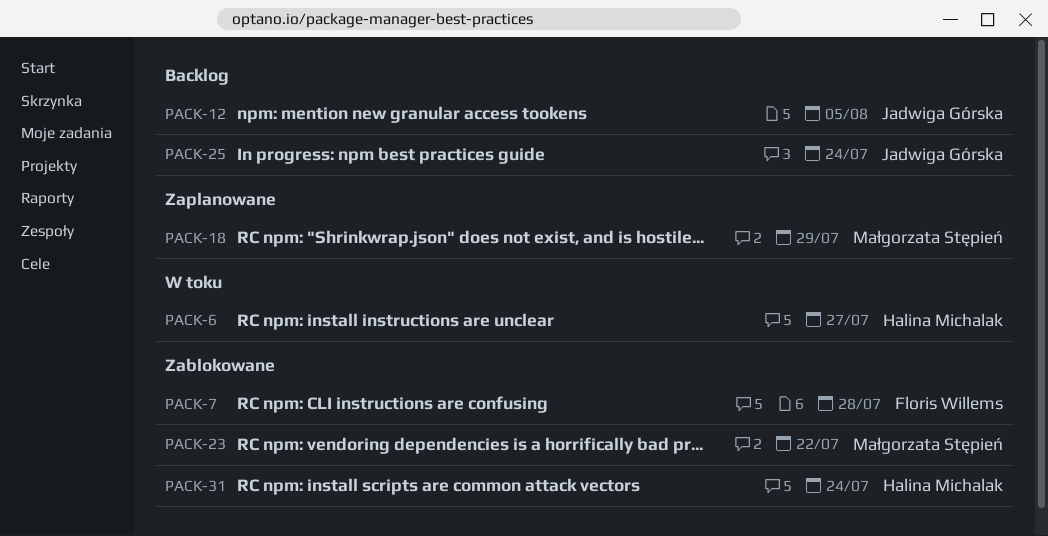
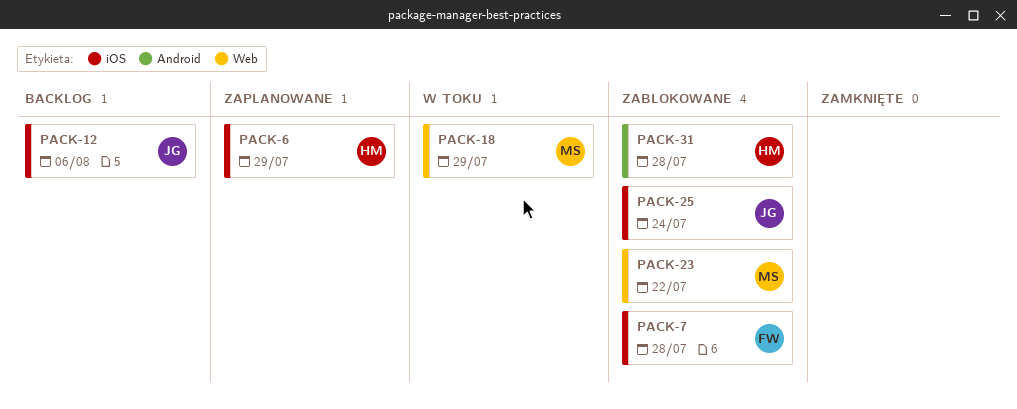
PACK-6, status: W toku -> Zaplanowane
PACK-6, due: Jul 27 -> Jul 29
PACK-12, due: Aug 5 -> Aug 6
PACK-18, status: Zaplanowane -> W toku
PACK-25, status: Backlog -> Zablokowane
PACK-31, due: Jul 24 -> Jul 28

